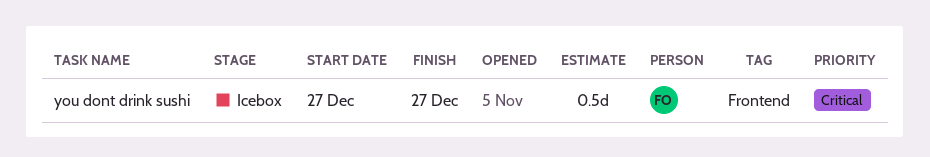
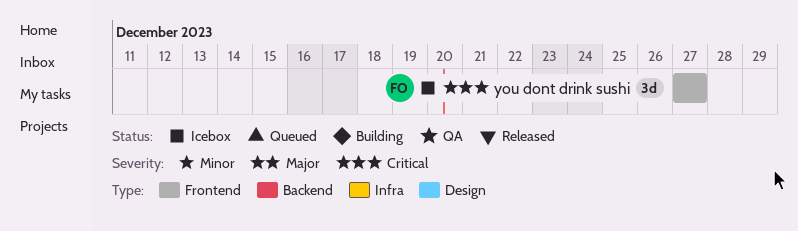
you dont drink sushi, estimate: 0.5d -> 3d

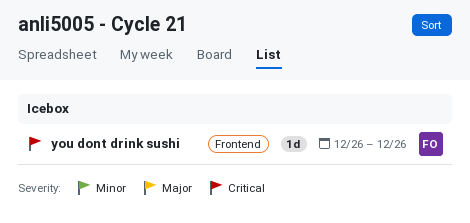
you dont drink sushi, estimate: 3d -> 1d
you dont drink sushi, start: Dec 27 -> Dec 26
you dont drink sushi, due: Dec 27 -> Dec 26

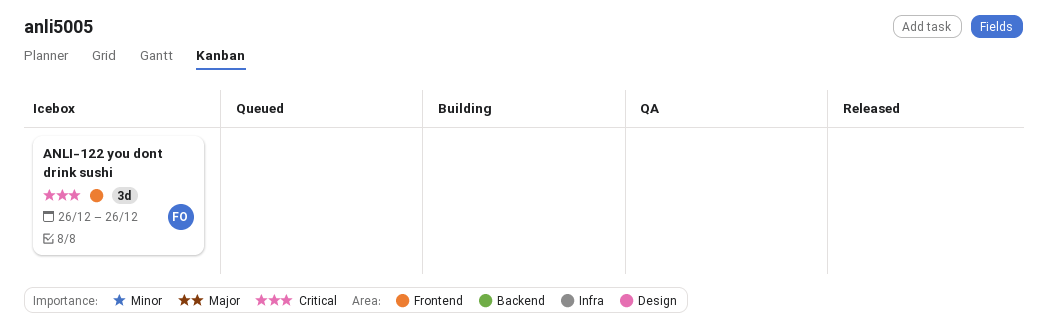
you dont drink sushi, estimate: 1d -> 3d

